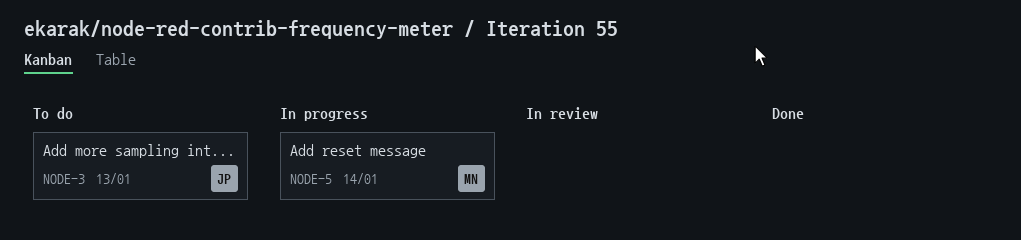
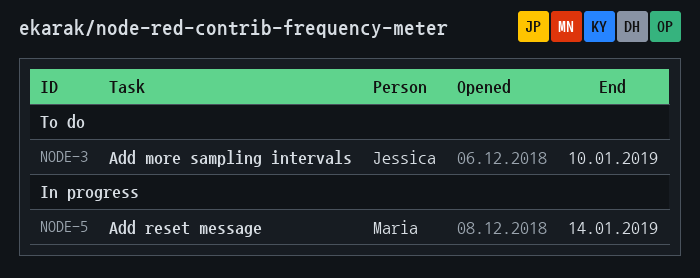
NODE-3, due: Jan 13 -> Jan 10

